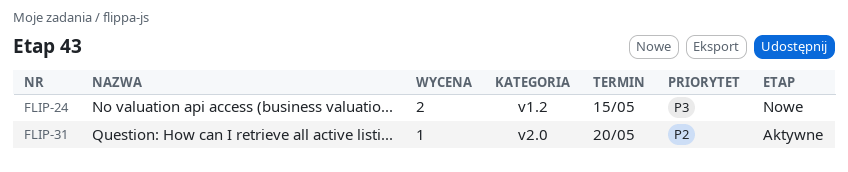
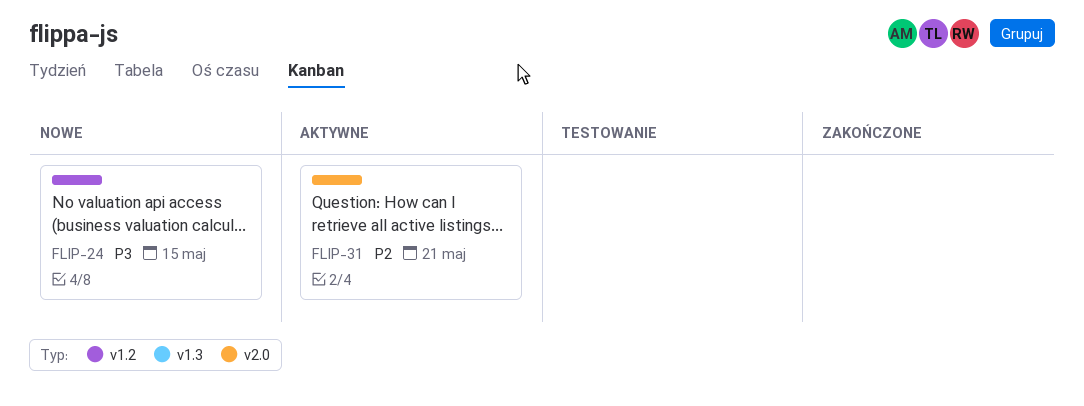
FLIP-31, due: May 20 -> May 21

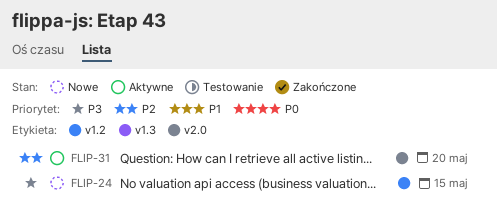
FLIP-31, due: May 21 -> May 20

